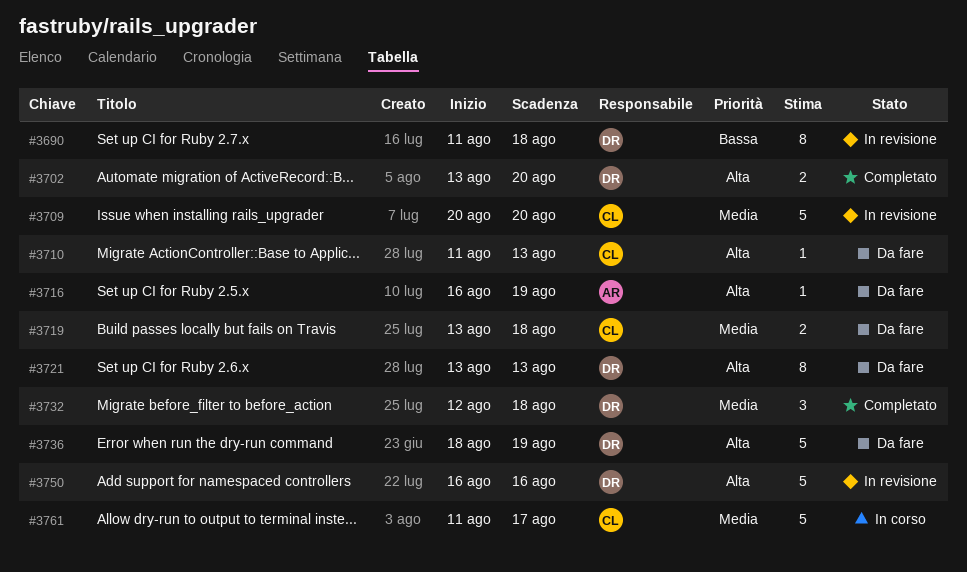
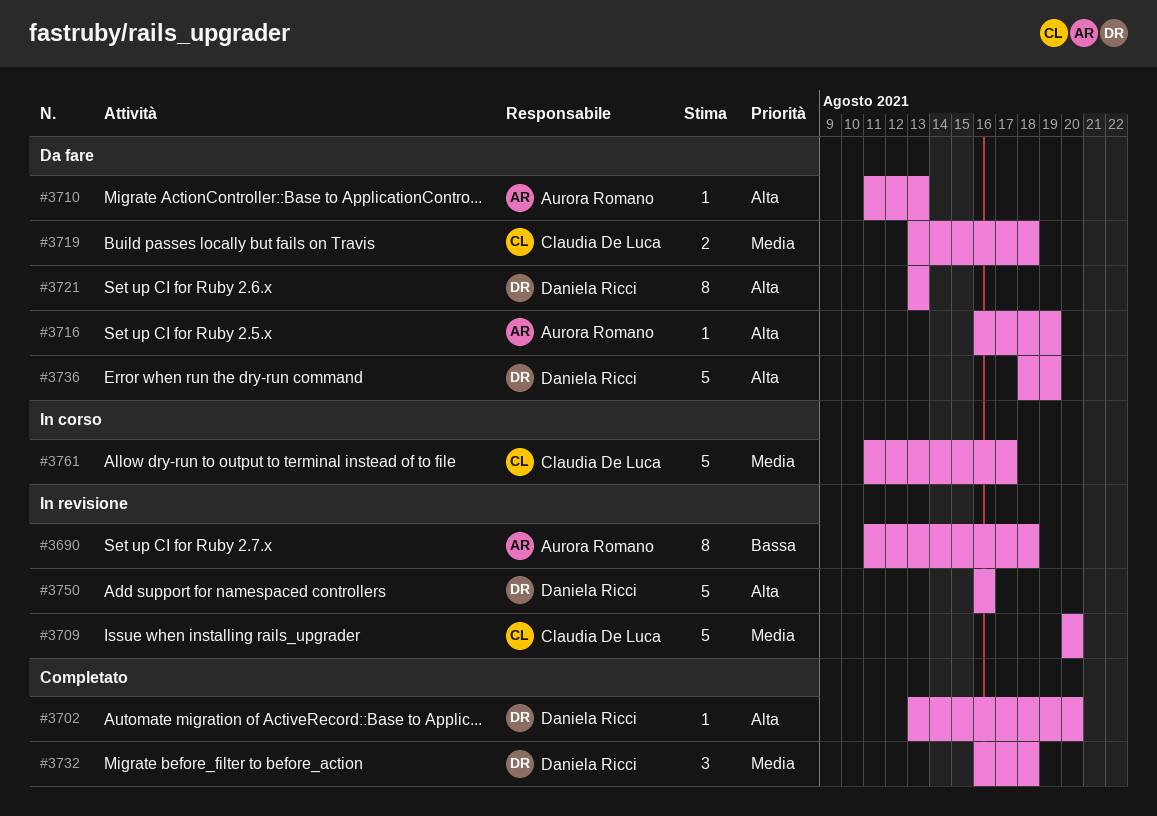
#3690, owner: Daniela Ricci -> Aurora Romano
#3702, estimate: 2 -> 1
#3710, owner: Claudia De Luca -> Aurora Romano
#3732, start: Aug 12 -> Aug 16

